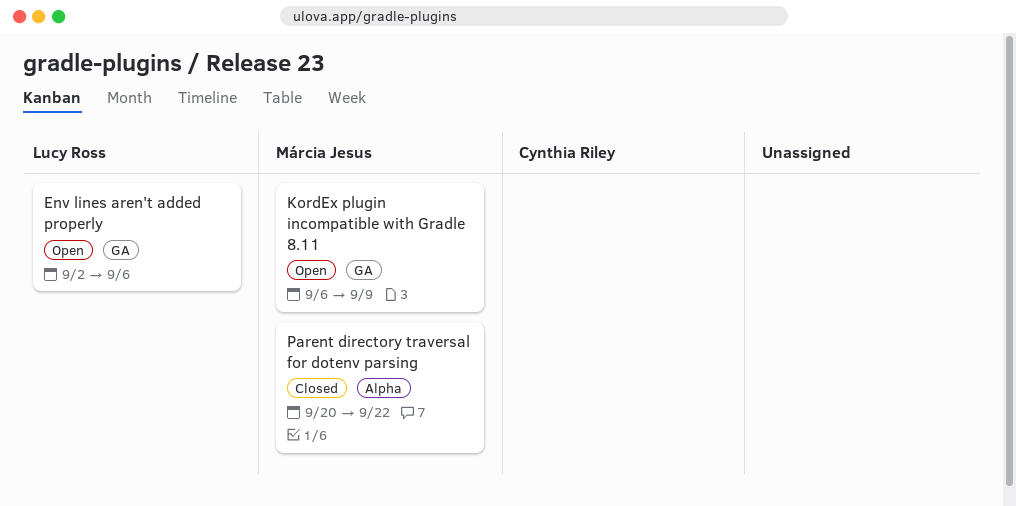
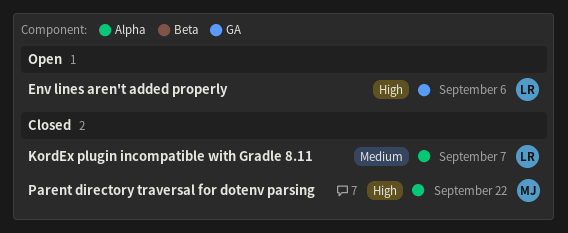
KordEx plugin incompatible with Gradle 8.11, status: Open -> Closed
KordEx plugin incompatible with Gradle 8.11, owner: Márcia Jesus -> Lucy Ross
KordEx plugin incompatible with Gradle 8.11, label: GA -> Alpha
KordEx plugin incompatible with Gradle 8.11, due: Sep 9 -> Sep 7

